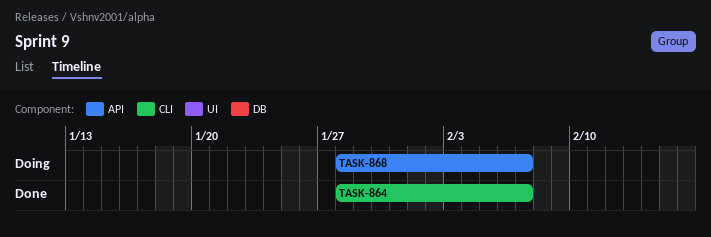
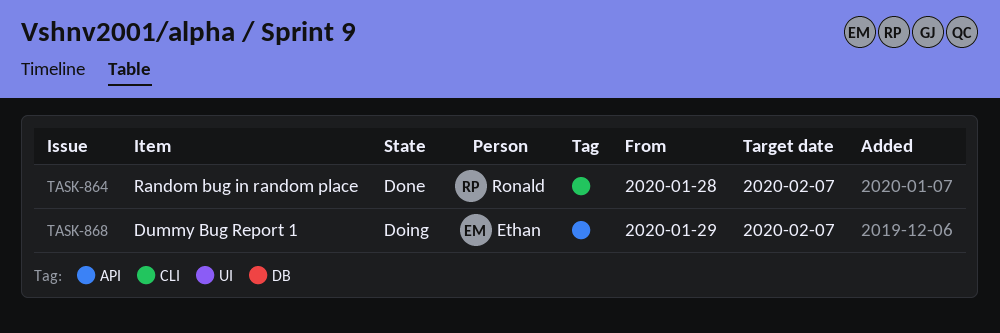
TASK-868, start: Jan 28 -> Jan 29

